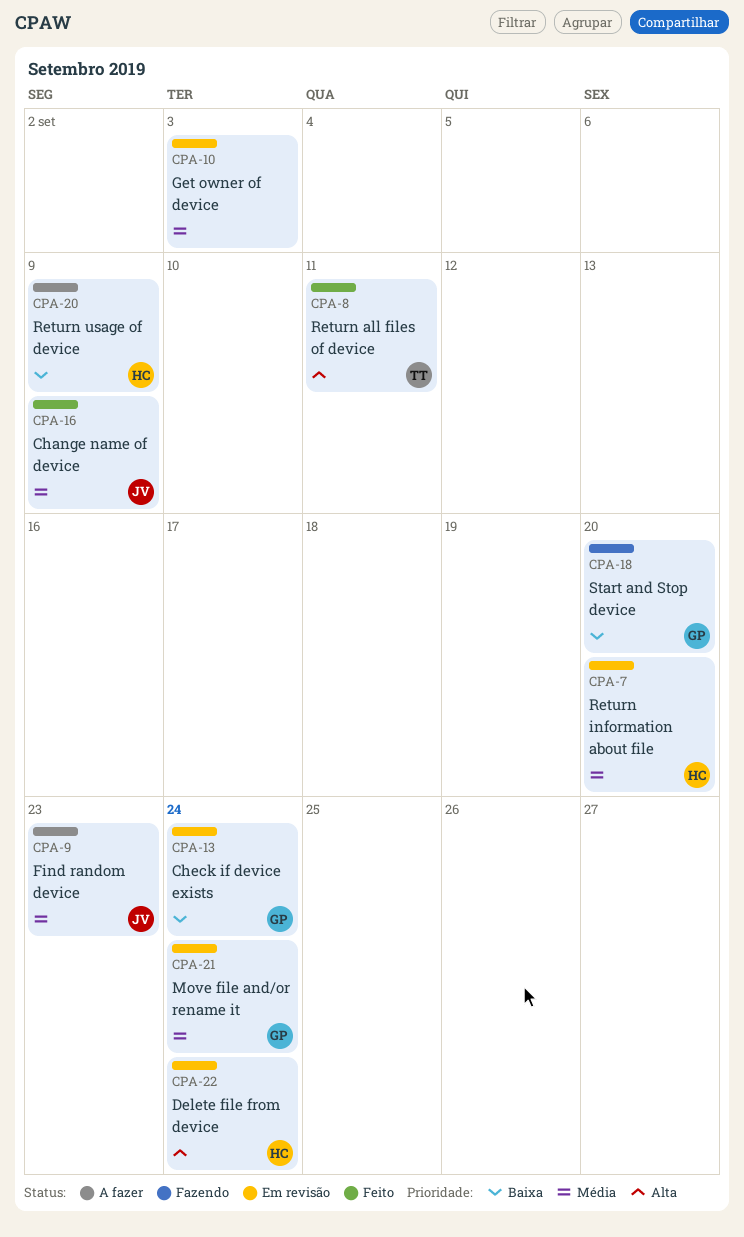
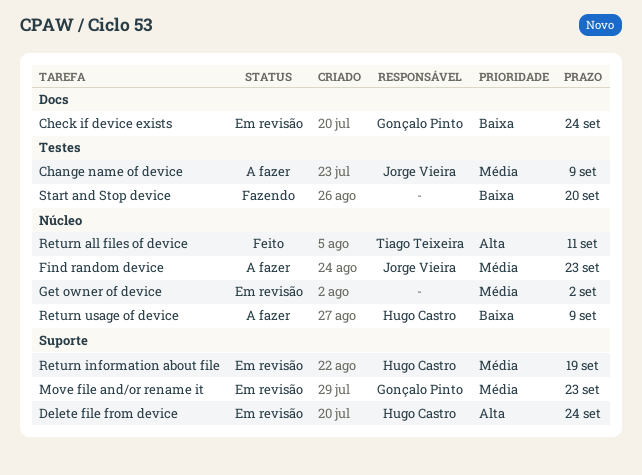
Change name of device, status: Feito -> A fazer
Get owner of device, due: Sep 3 -> Sep 2
Move file and/or rename it, due: Sep 24 -> Sep 23
Return information about file, due: Sep 20 -> Sep 19
Start and Stop device, owner: Gonçalo Pinto -> none

